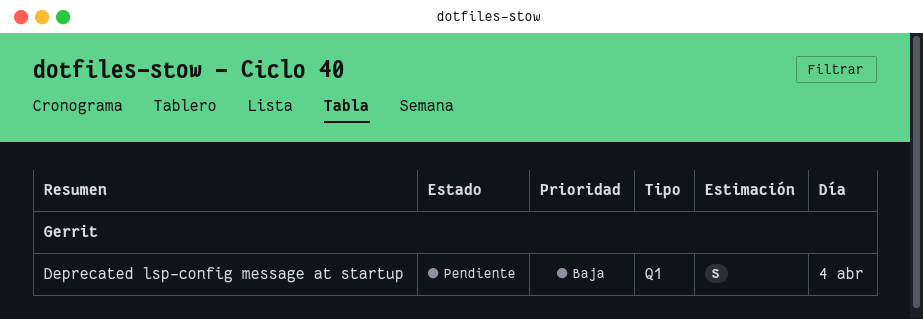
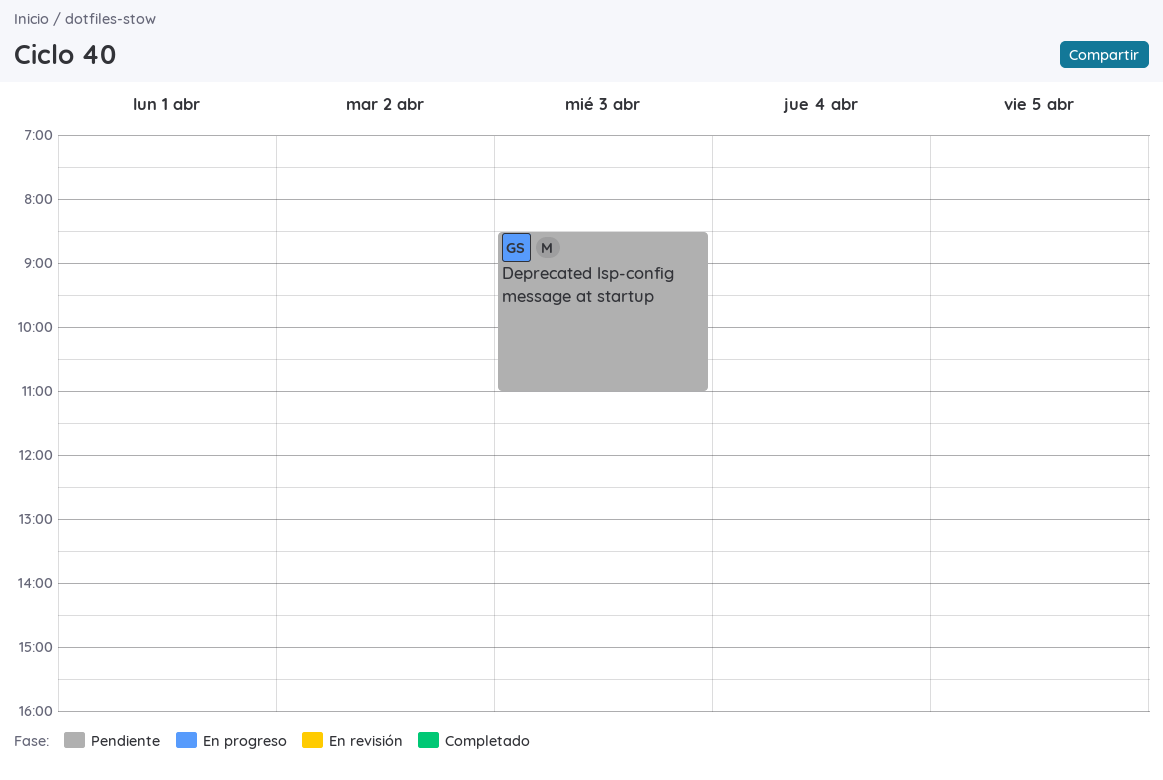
Deprecated lsp-config message at startup, estimate: S -> M
Deprecated lsp-config message at startup, day: Apr 4 -> Apr 3

